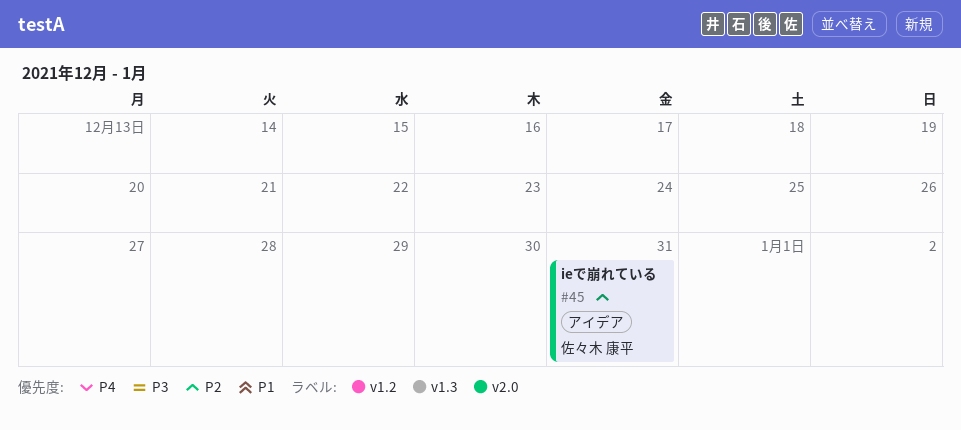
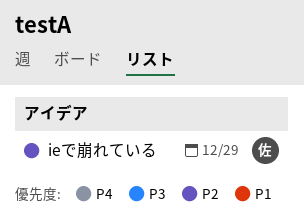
ieで崩れている, due: Dec 31 -> Dec 29

